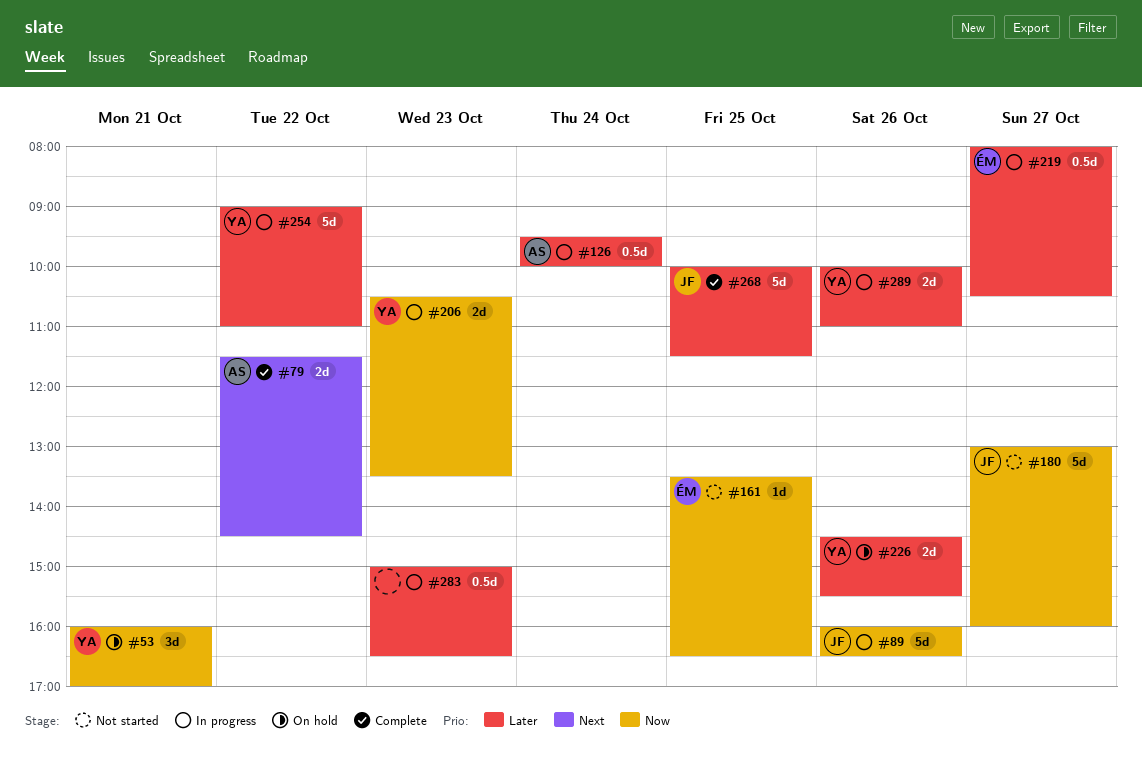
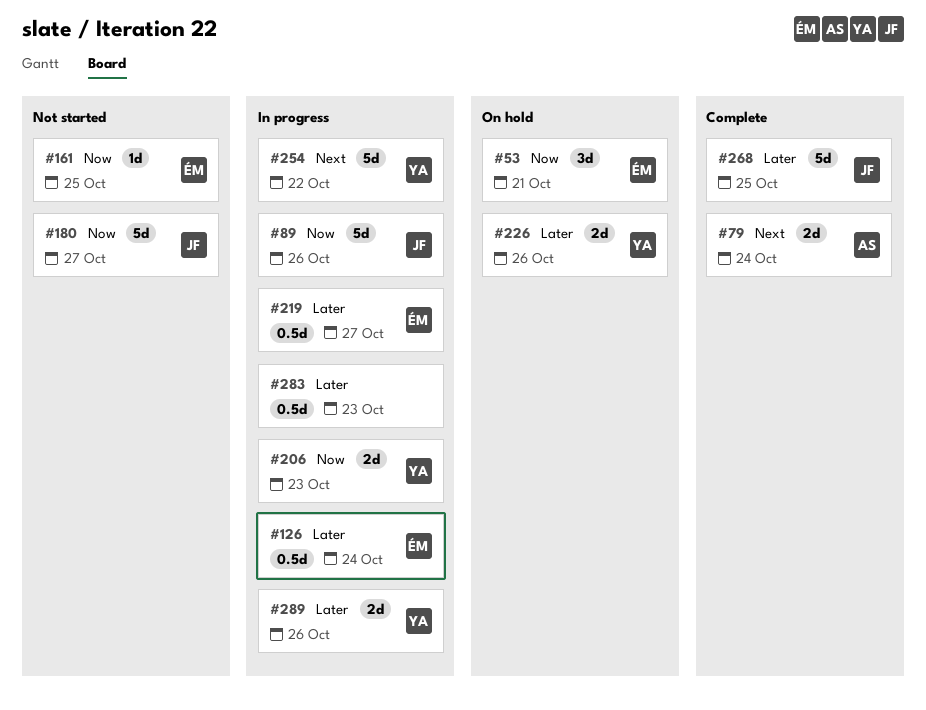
#53, owner: YA -> ÉM
#79, day: Oct 22 -> Oct 24
#126, owner: AS -> ÉM
#254, priority: Later -> Next

